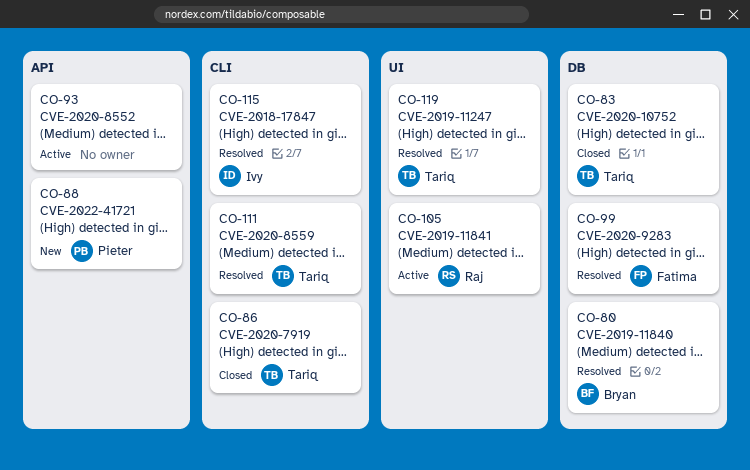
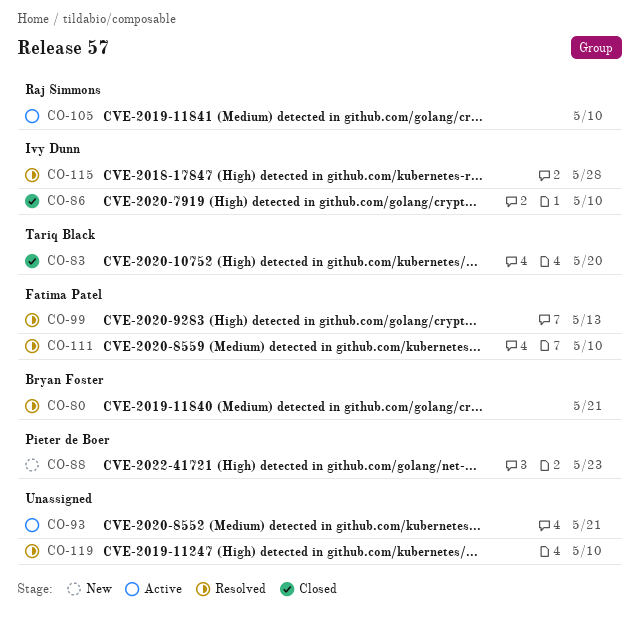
CO-86, owner: Tariq Black -> Ivy Dunn
CO-111, owner: Tariq Black -> Fatima Patel
CO-119, owner: Tariq Black -> none

